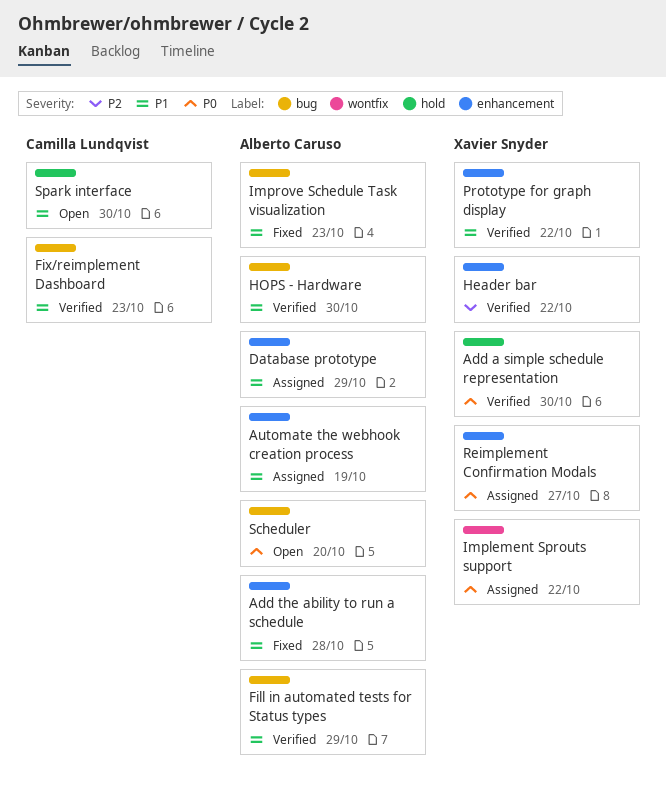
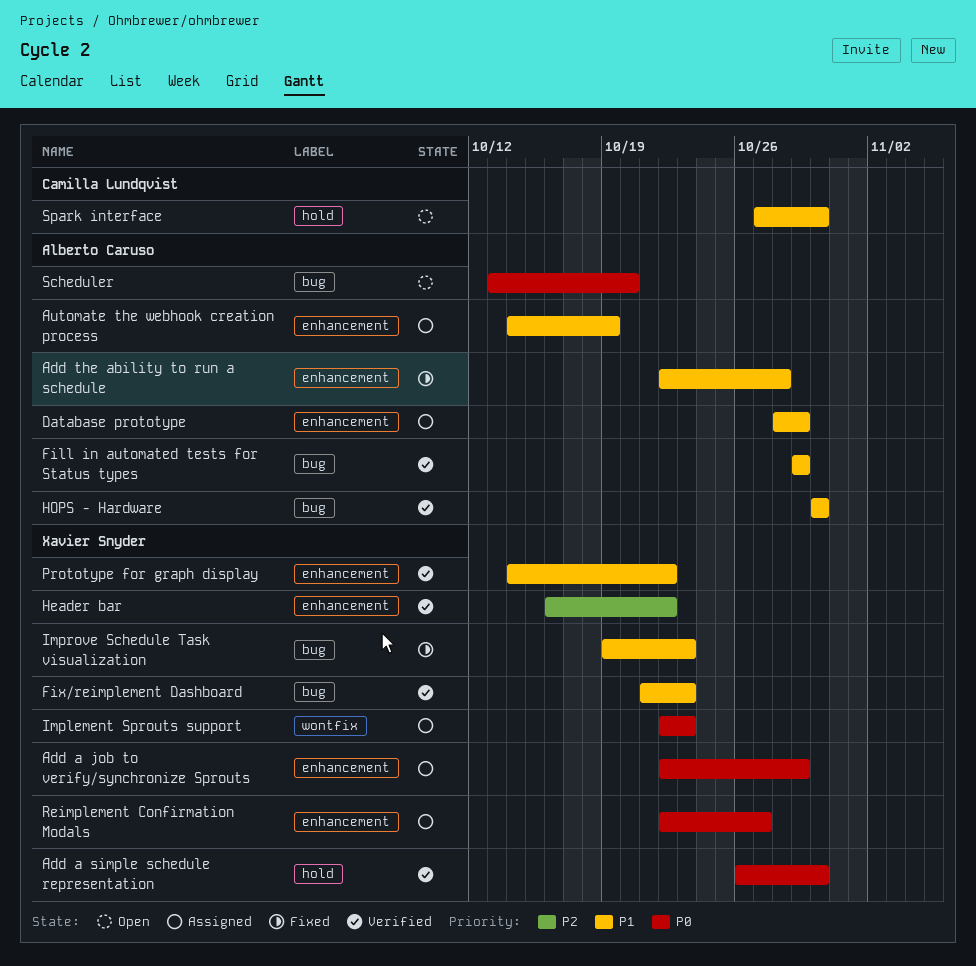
Add a job to verify/synchronize Sprouts: none -> present
Fix/reimplement Dashboard, owner: Camilla Lundqvist -> Xavier Snyder
Implement Sprouts support, due: Oct 22 -> Oct 23
Improve Schedule Task visualization, owner: Alberto Caruso -> Xavier Snyder

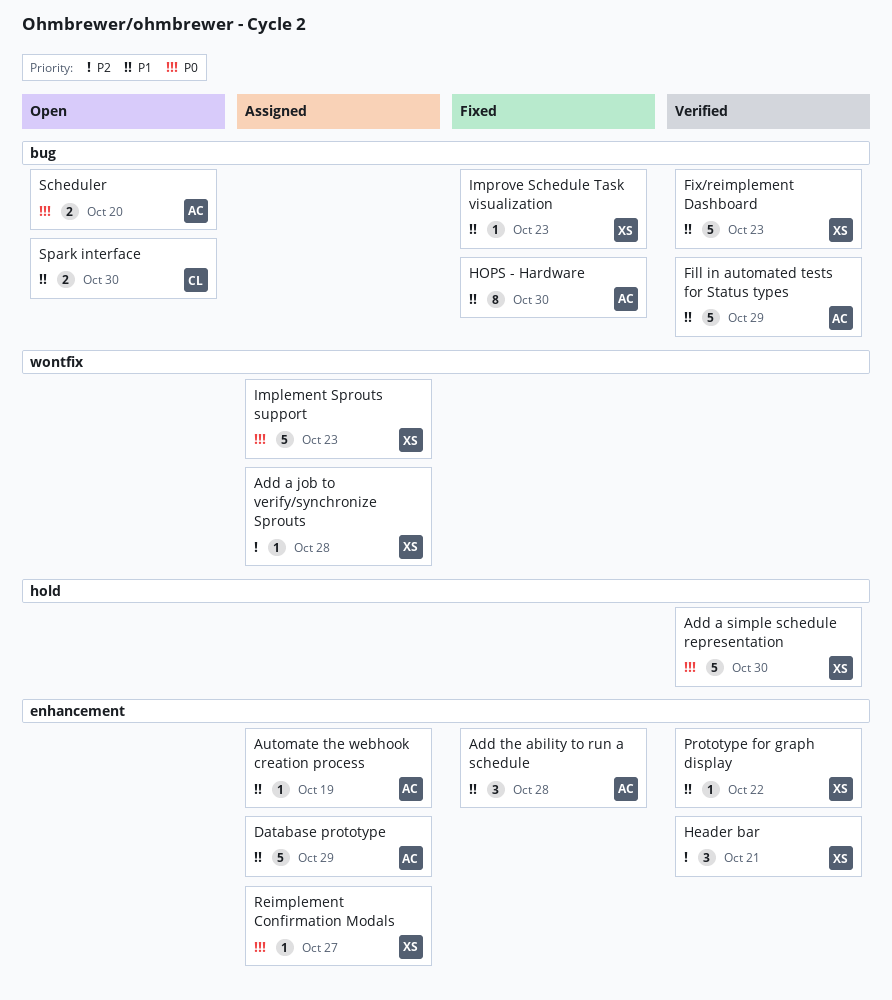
Add a job to verify/synchronize Sprouts, priority: P0 -> P2
Add a job to verify/synchronize Sprouts, label: enhancement -> wontfix
Add a job to verify/synchronize Sprouts, due: Oct 29 -> Oct 28
Header bar, due: Oct 22 -> Oct 21
HOPS - Hardware, status: Verified -> Fixed
Spark interface, label: hold -> bug

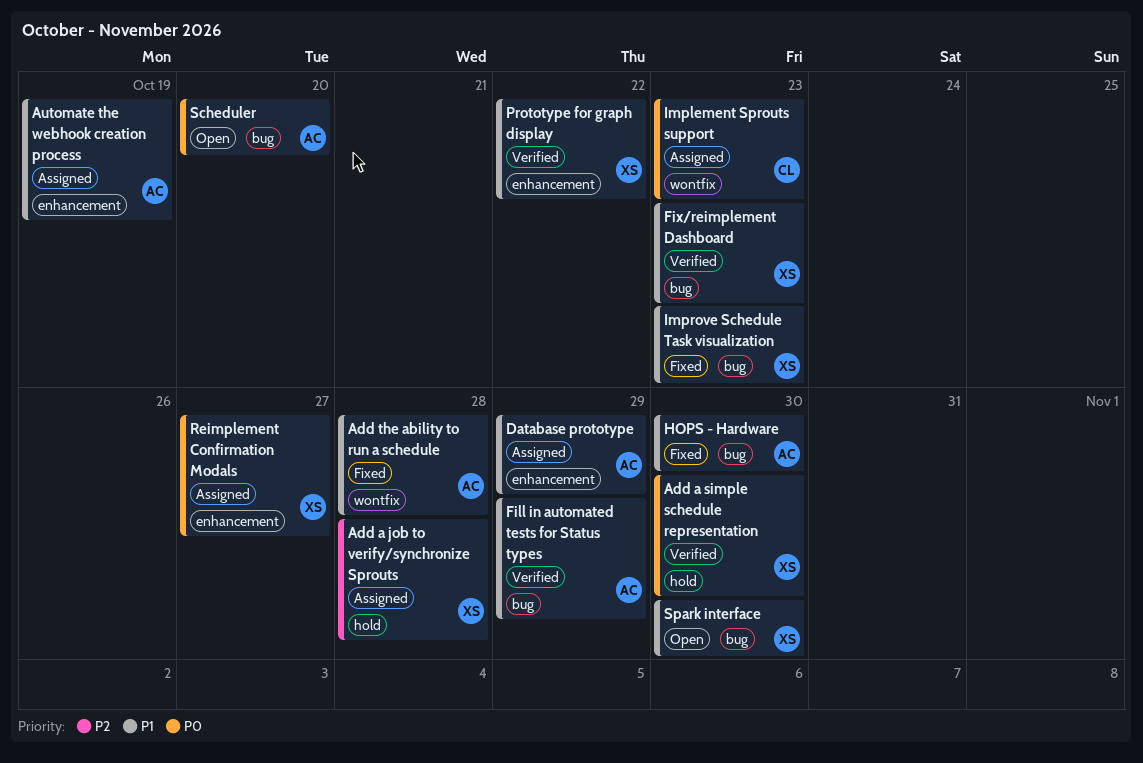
Add a job to verify/synchronize Sprouts, label: wontfix -> hold
Add the ability to run a schedule, label: enhancement -> wontfix
Header bar: present -> none
Implement Sprouts support, owner: XS -> CL
Spark interface, owner: CL -> XS

